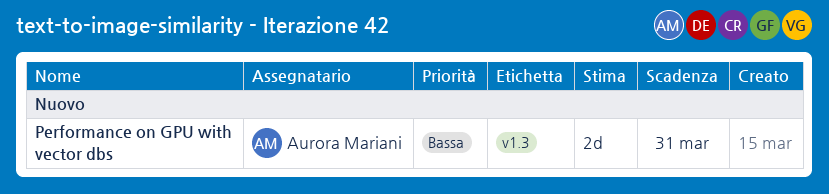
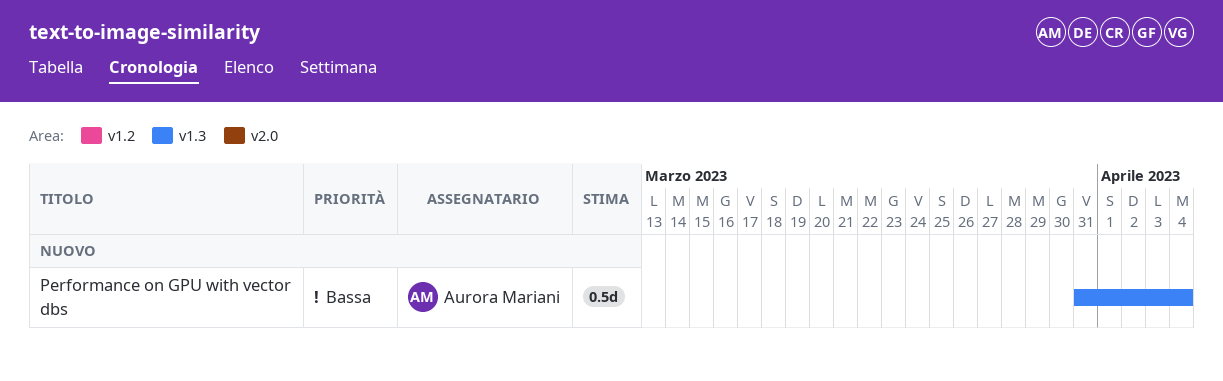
Performance on GPU with vector dbs, estimate: 2d -> 0.5d
Performance on GPU with vector dbs, due: Mar 31 -> Apr 4

